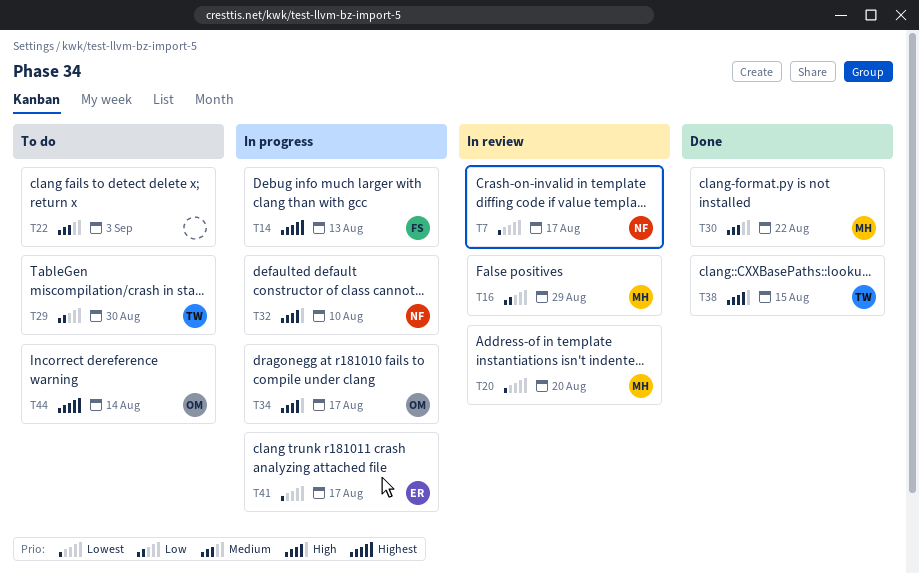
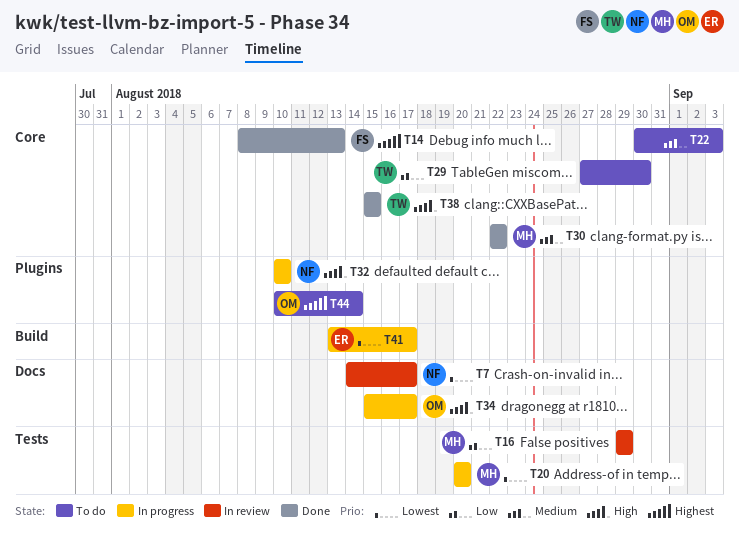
T14, status: In progress -> Done
T20, status: In review -> In progress

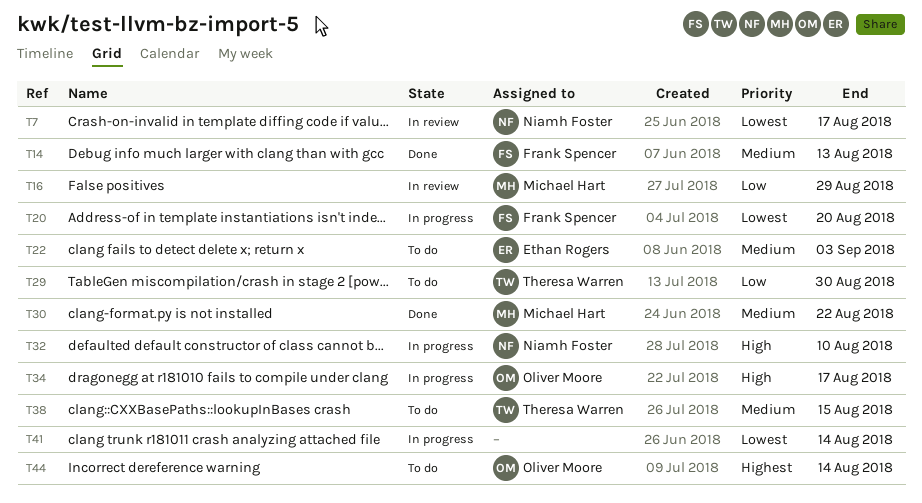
T14, priority: Highest -> Medium
T20, owner: Michael Hart -> Frank Spencer
T22, owner: none -> Ethan Rogers
T38, status: Done -> To do
T38, priority: High -> Medium
T41, owner: Ethan Rogers -> none
T41, due: Aug 17 -> Aug 14

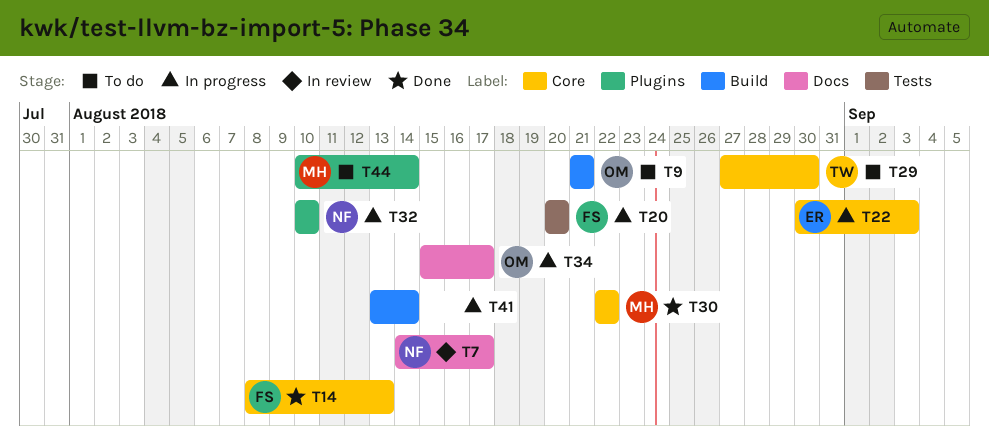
T9: none -> present
T16: present -> none
T22, status: To do -> In progress
T38: present -> none
T44, owner: Oliver Moore -> Michael Hart

